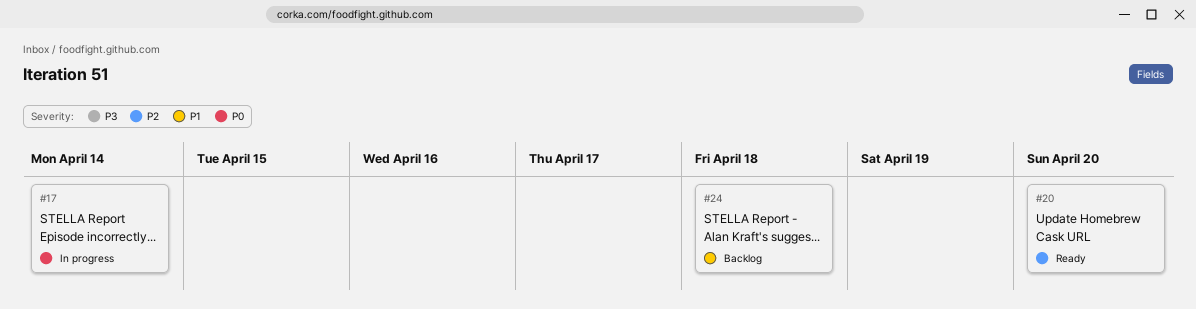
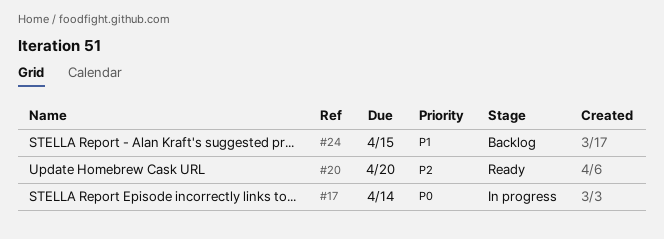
#24, due: Apr 18 -> Apr 15

